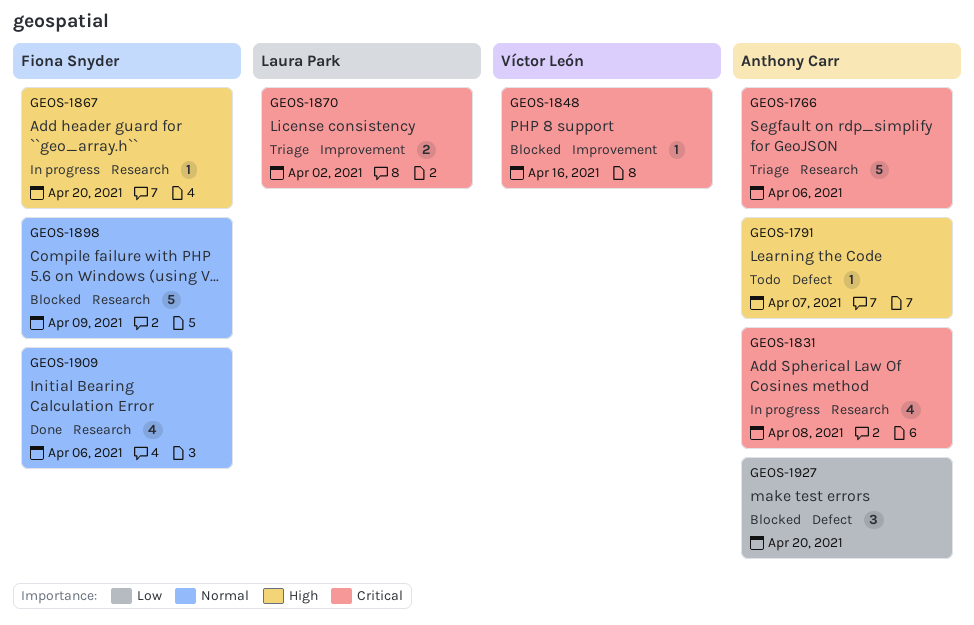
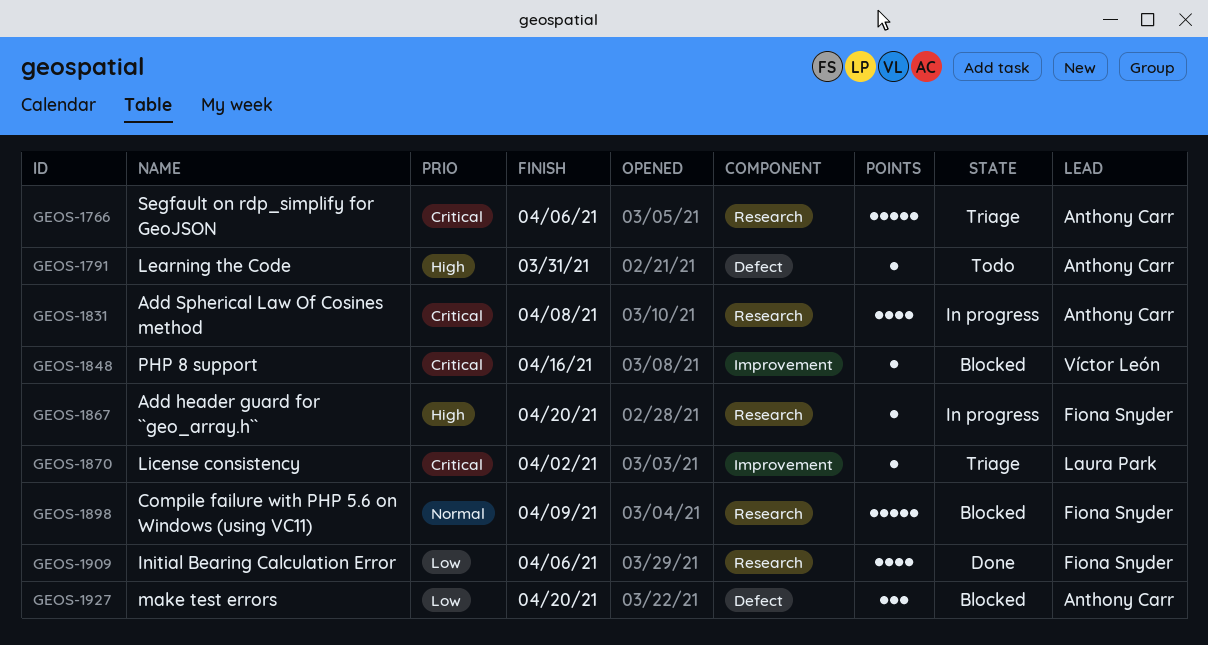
GEOS-1791, due: Apr 7 -> Mar 31
GEOS-1870, estimate: 2 -> 1
GEOS-1909, priority: Normal -> Low

